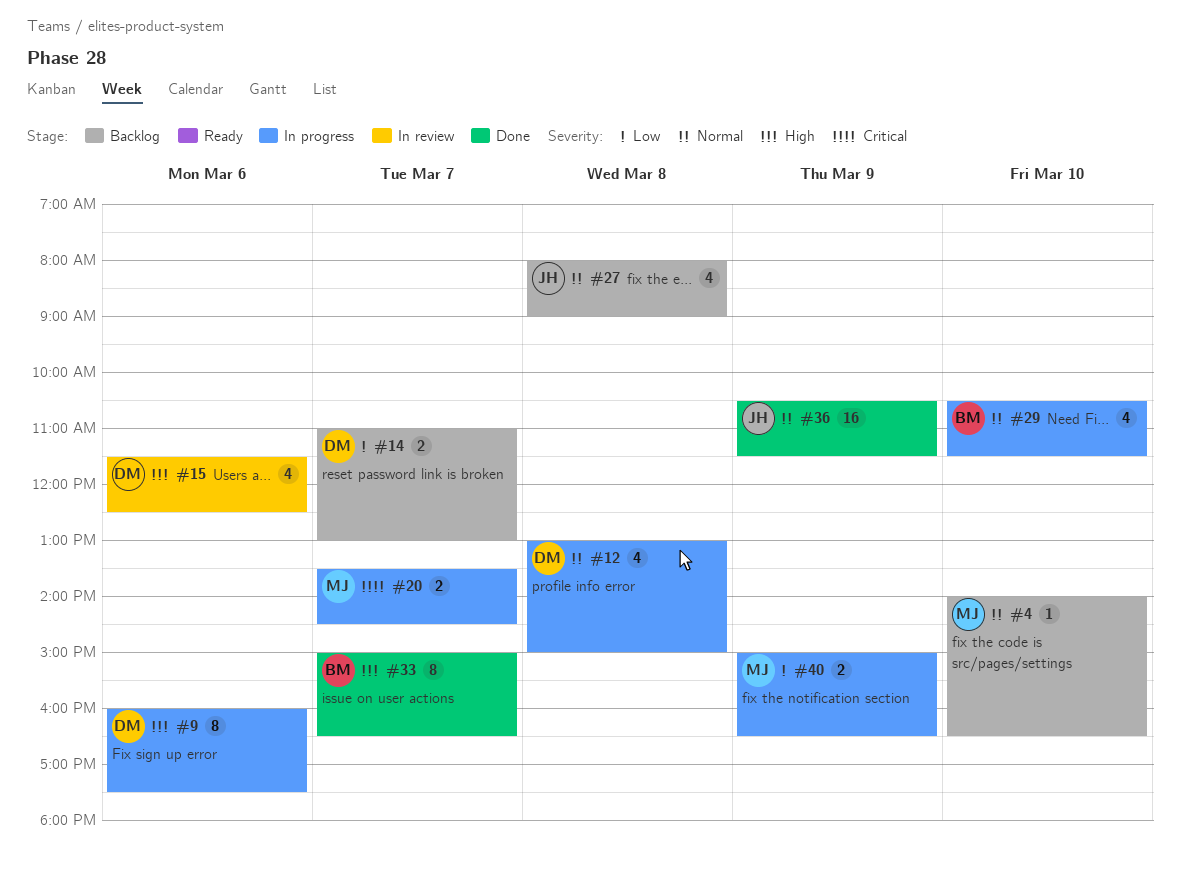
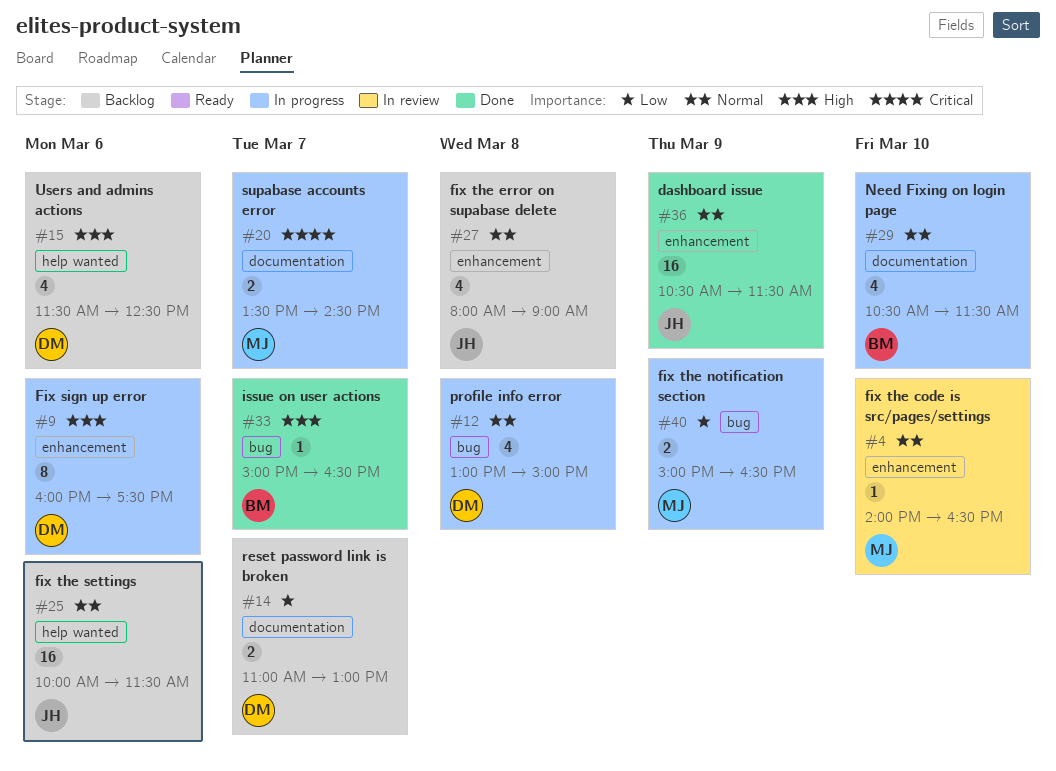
#4, status: Backlog -> In review
#15, status: In review -> Backlog
#25: none -> present
#33, estimate: 8 -> 1

